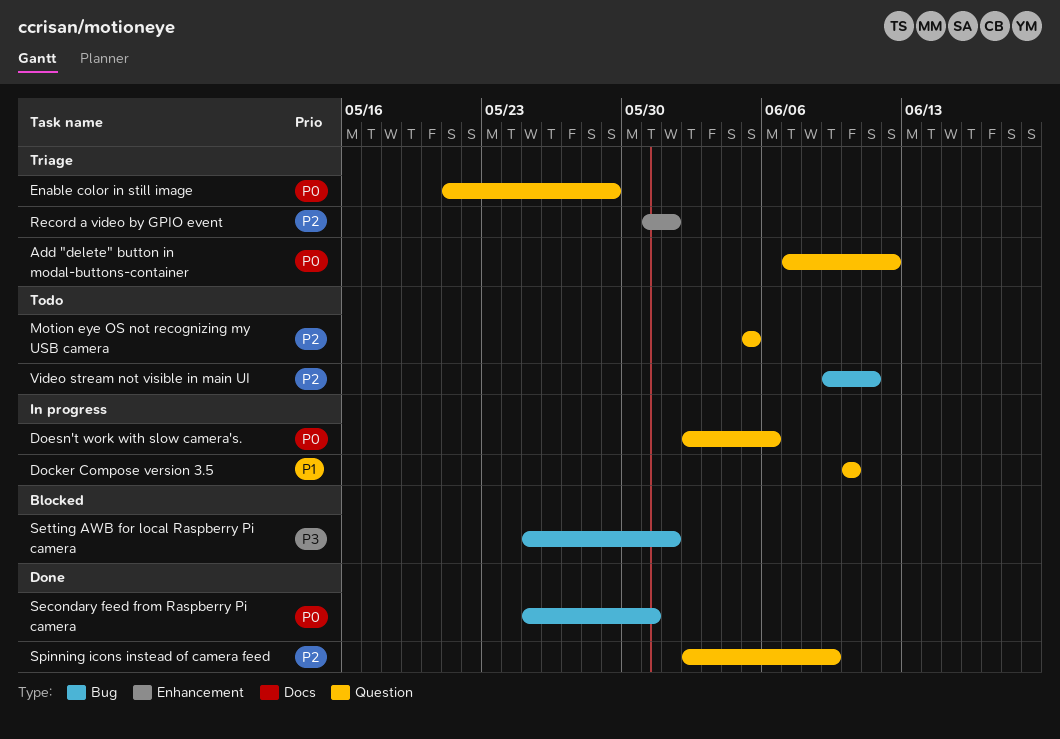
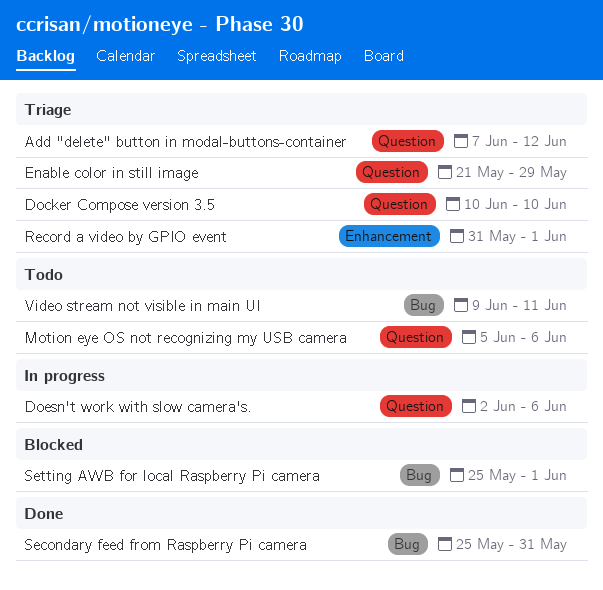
Docker Compose version 3.5, status: In progress -> Triage
Motion eye OS not recognizing my USB camera, due: Jun 5 -> Jun 6
Spinning icons instead of camera feed: present -> none

